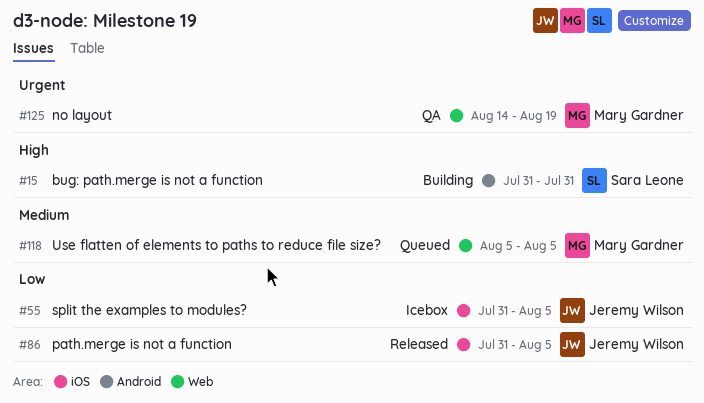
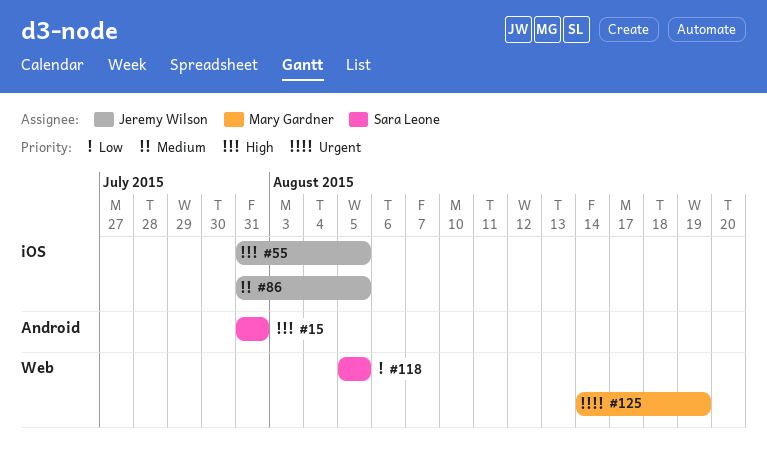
#55, priority: Low -> High
#86, priority: Low -> Medium
#118, owner: Mary Gardner -> Sara Leone
#118, priority: Medium -> Low

